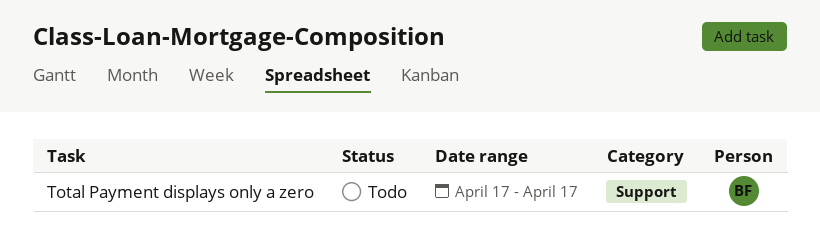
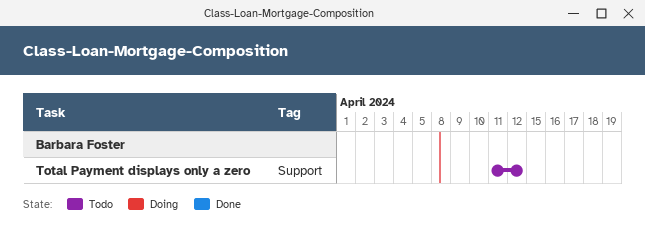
Total Payment displays only a zero, start: Apr 17 -> Apr 11
Total Payment displays only a zero, due: Apr 17 -> Apr 12

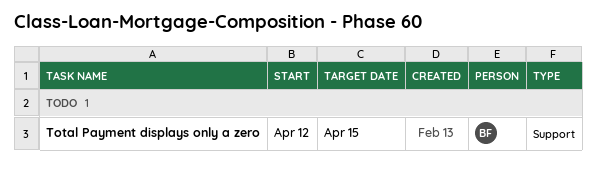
Total Payment displays only a zero, start: Apr 11 -> Apr 12
Total Payment displays only a zero, due: Apr 12 -> Apr 15

